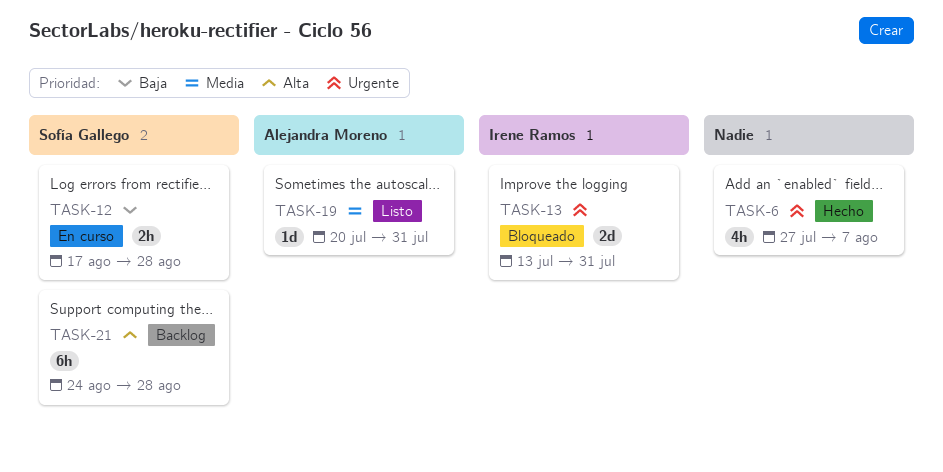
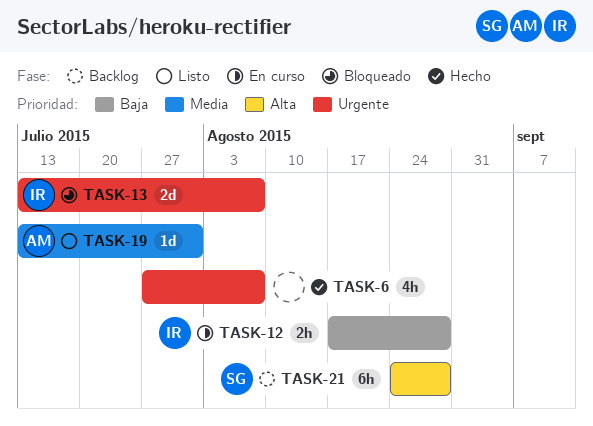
TASK-12, owner: Sofía Gallego -> Irene Ramos
TASK-13, due: Jul 31 -> Aug 7
TASK-19, start: Jul 20 -> Jul 13

